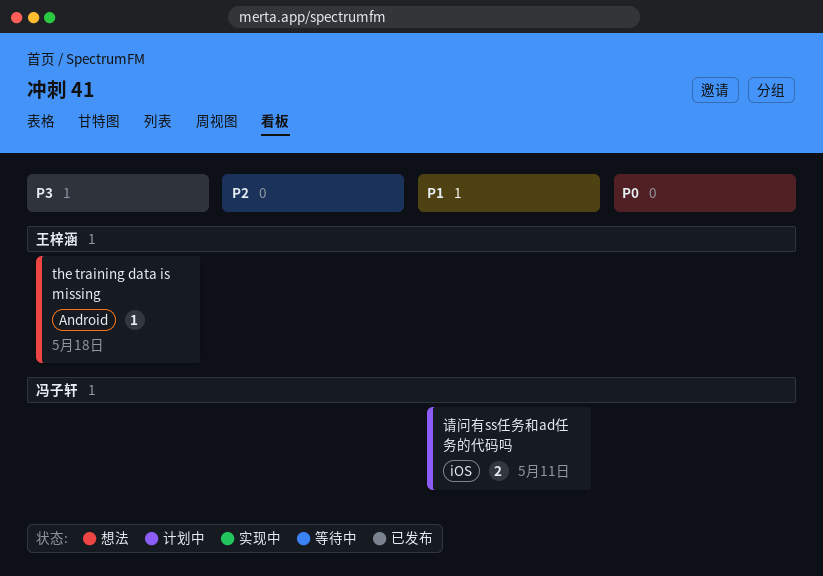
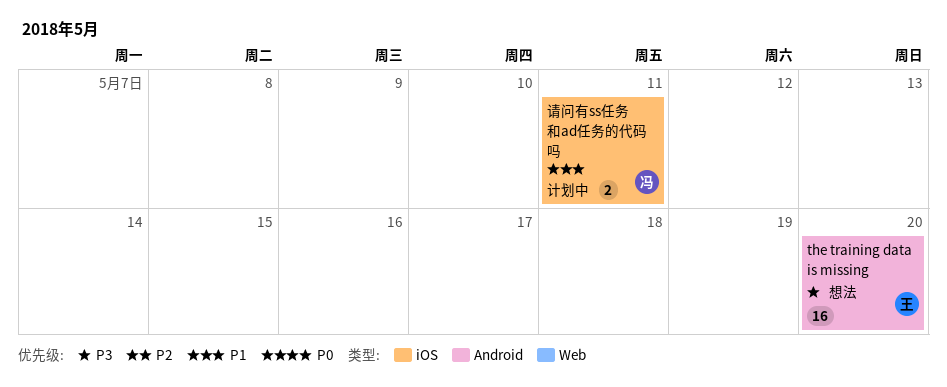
the training data is missing, estimate: 1 -> 16
the training data is missing, due: May 18 -> May 20

